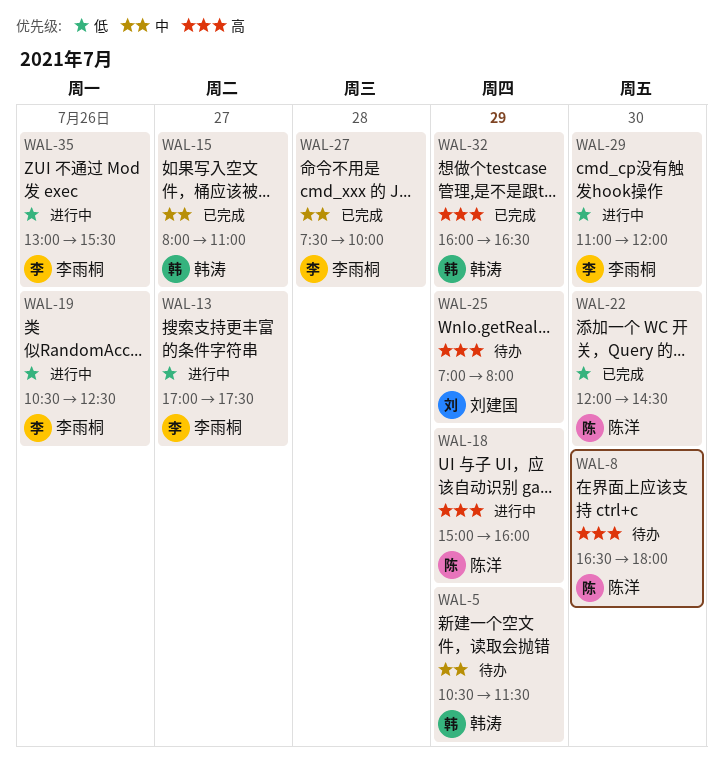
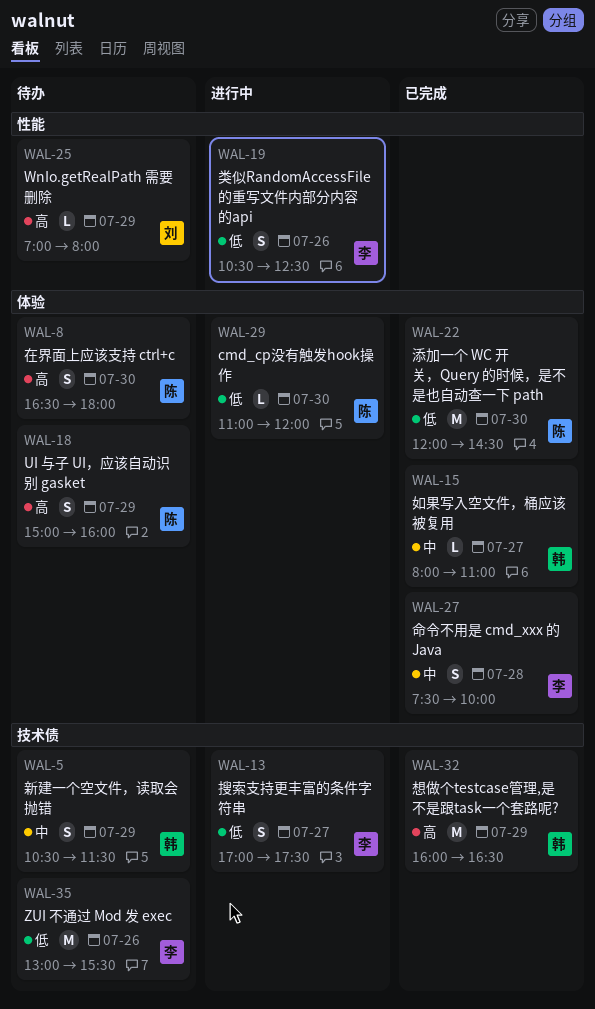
WAL-18, status: 进行中 -> 待办
WAL-29, owner: 李雨桐 -> 陈洋
WAL-35, status: 进行中 -> 待办

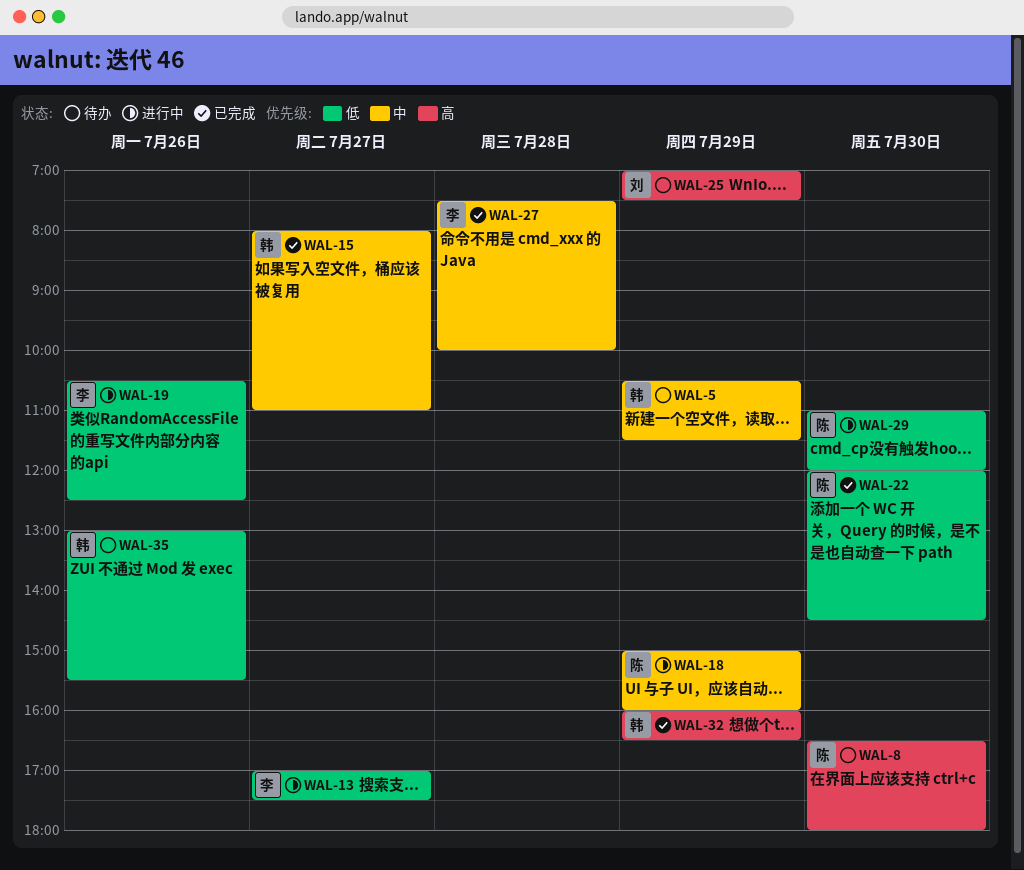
WAL-18, status: 待办 -> 进行中
WAL-18, priority: 高 -> 中
WAL-25, ends: 08:00 -> 07:30
WAL-35, owner: 李 -> 韩

